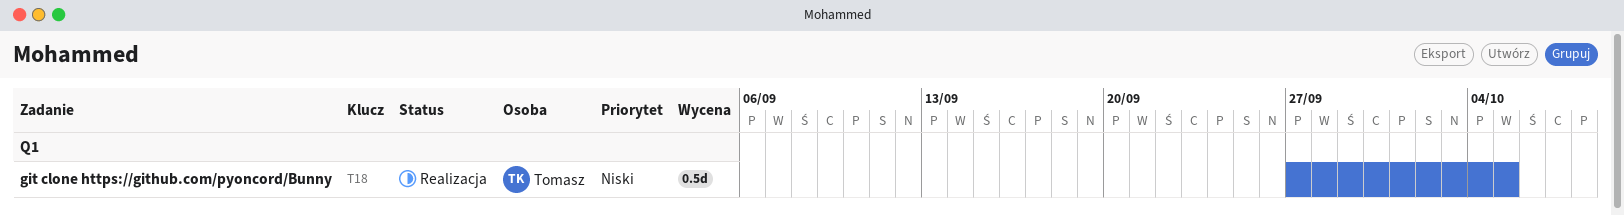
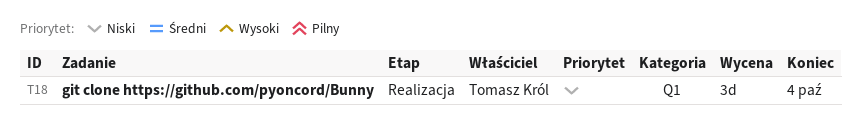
T18, estimate: 0.5d -> 3d
T18, due: Oct 5 -> Oct 4

